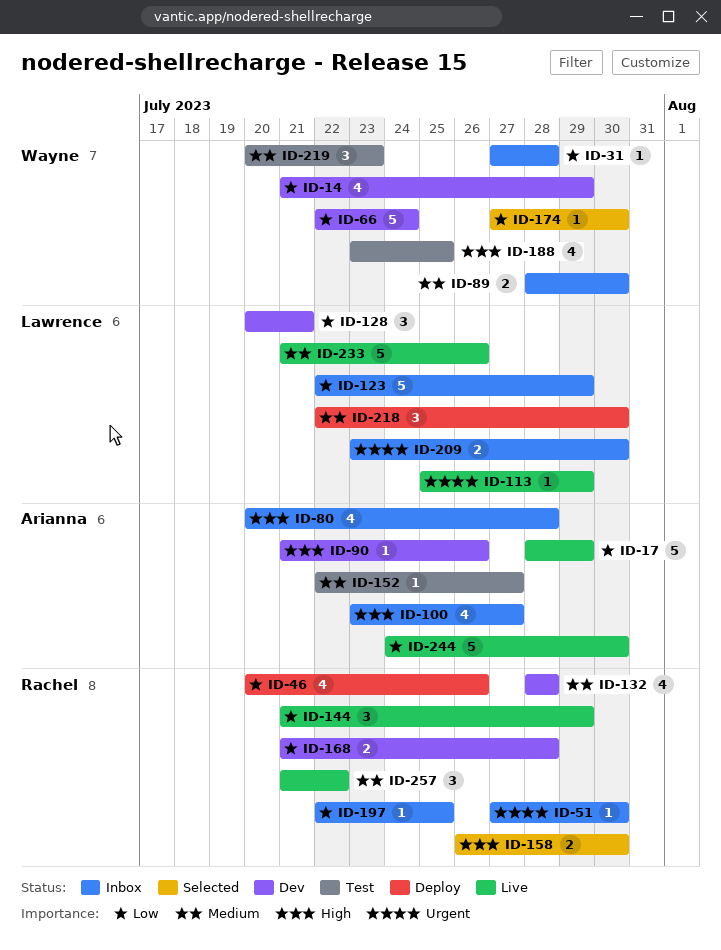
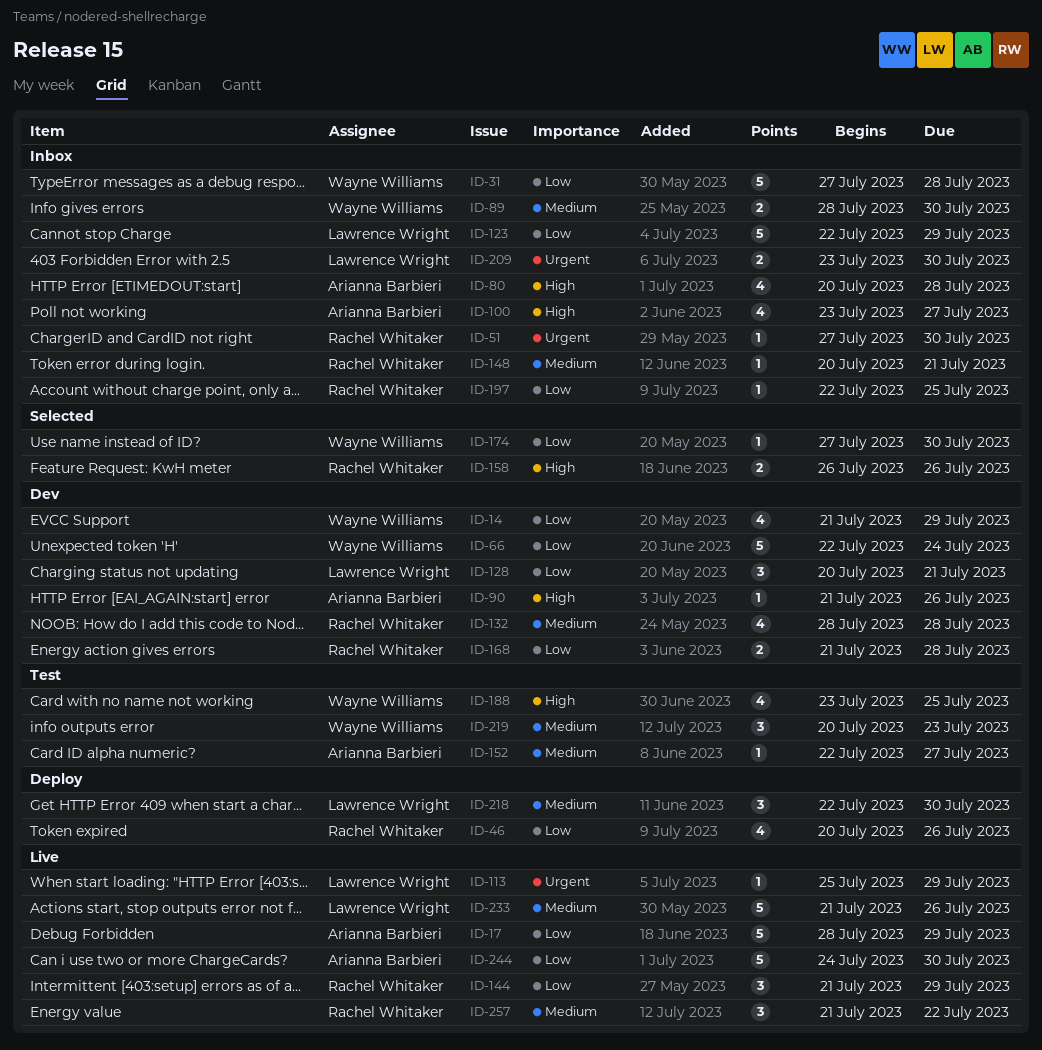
ID-31, estimate: 1 -> 5
ID-148: none -> present
ID-158, due: Jul 30 -> Jul 26

